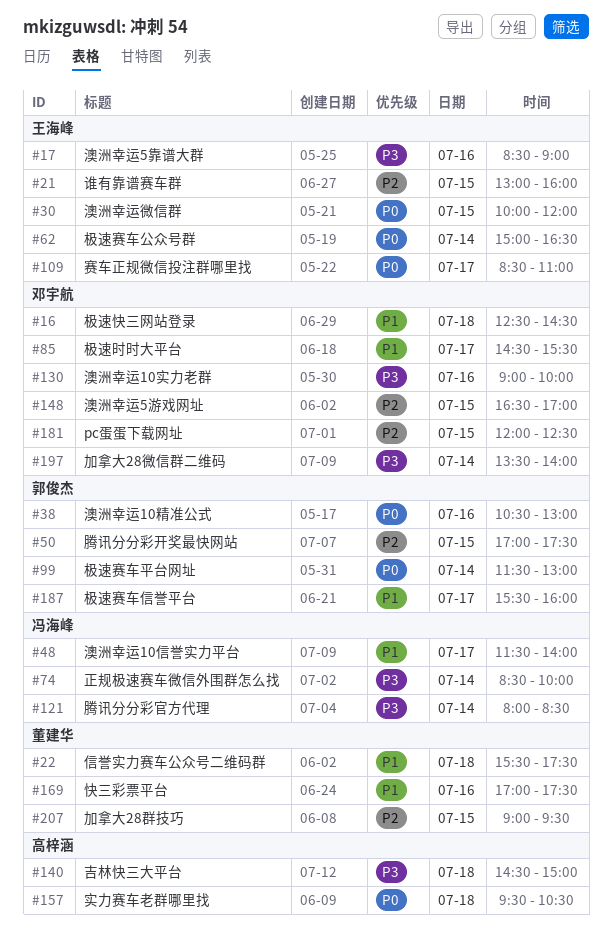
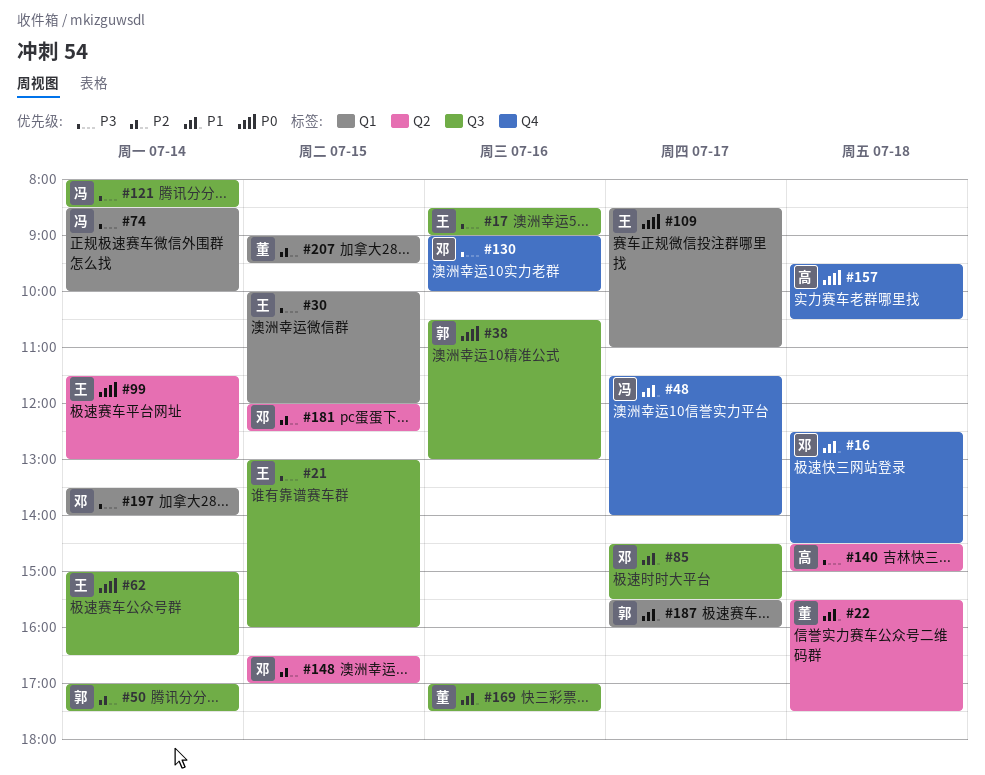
#21, priority: P2 -> P3
#30, priority: P0 -> P3
#50, day: Jul 15 -> Jul 14
#99, owner: 郭俊杰 -> 王海峰

